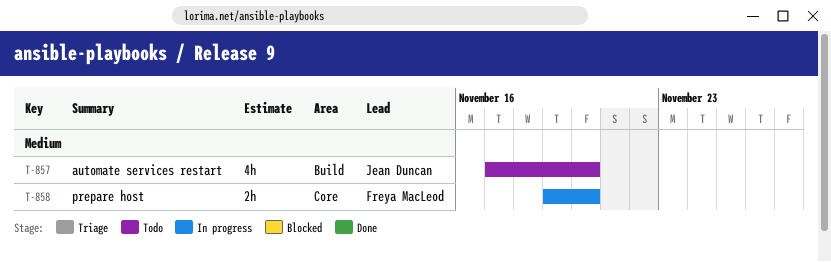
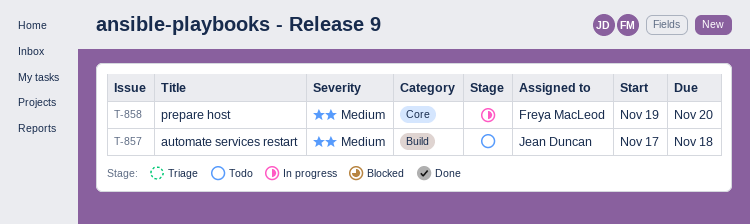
T-857, due: Nov 20 -> Nov 18

